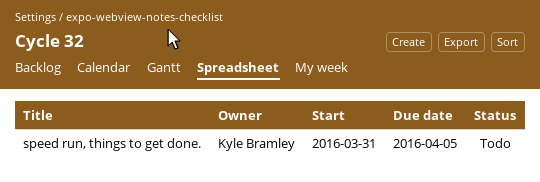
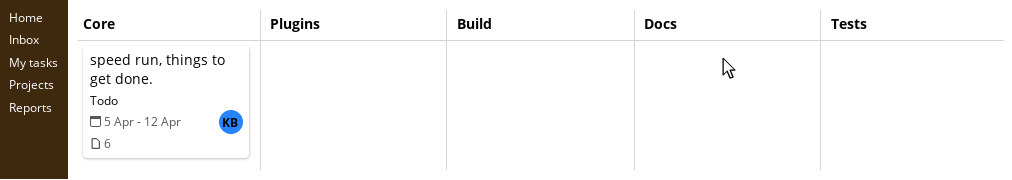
speed run, things to get done., start: Mar 31 -> Apr 5
speed run, things to get done., due: Apr 5 -> Apr 12

